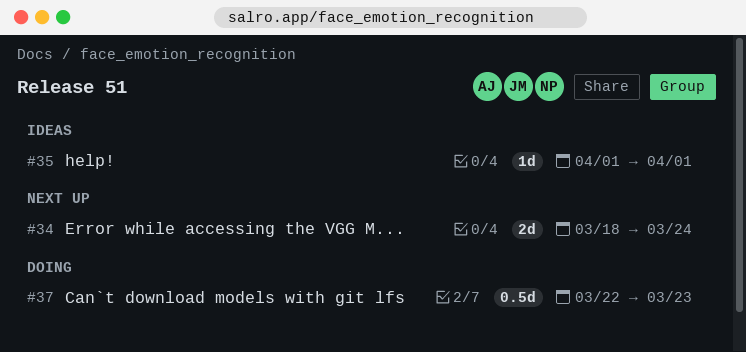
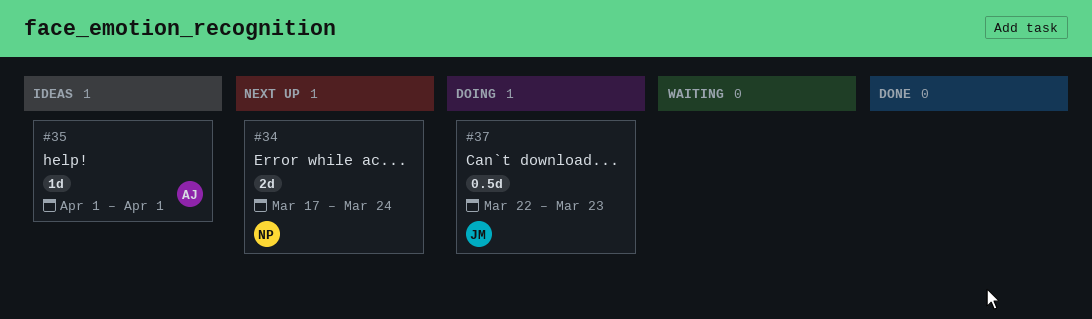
#34, start: Mar 18 -> Mar 17

